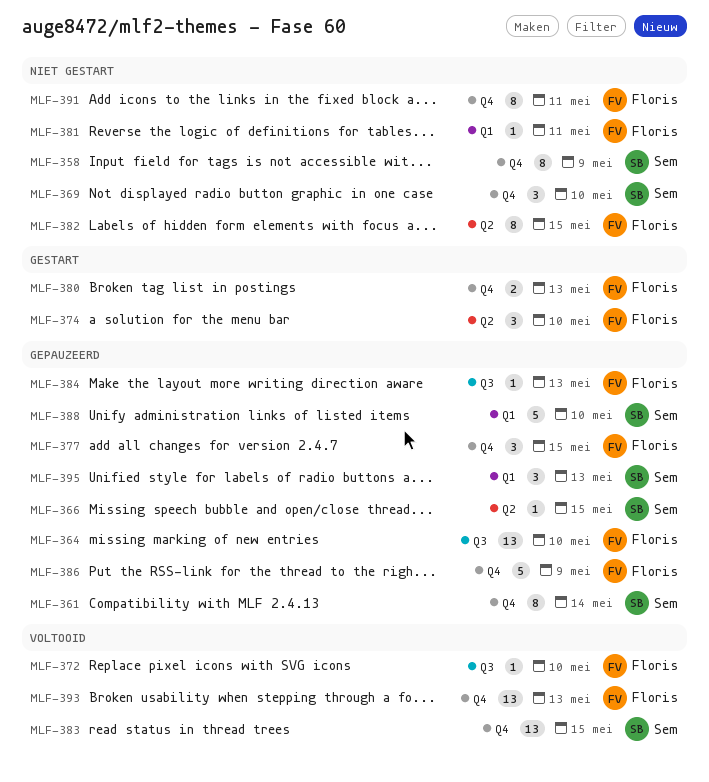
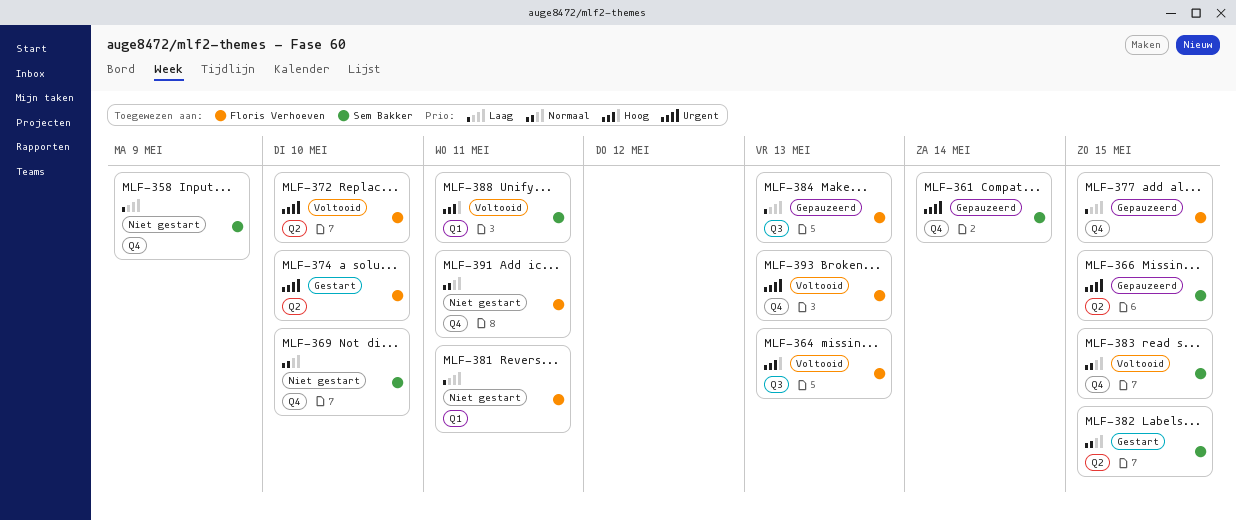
MLF-364, status: Gepauzeerd -> Voltooid
MLF-364, due: May 10 -> May 13
MLF-372, label: Q3 -> Q2
MLF-380: present -> none
MLF-382, status: Niet gestart -> Gestart
MLF-382, owner: Floris Verhoeven -> Sem Bakker
MLF-386: present -> none
MLF-388, status: Gepauzeerd -> Voltooid
MLF-388, due: May 10 -> May 11
MLF-395: present -> none

